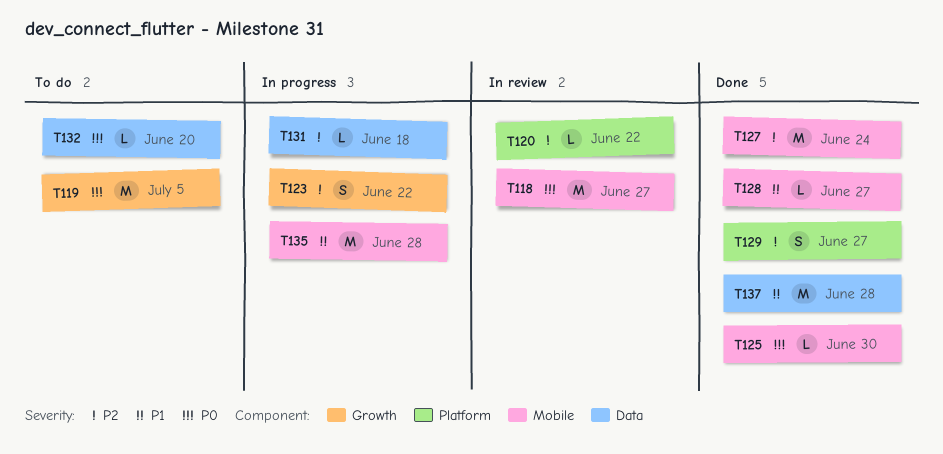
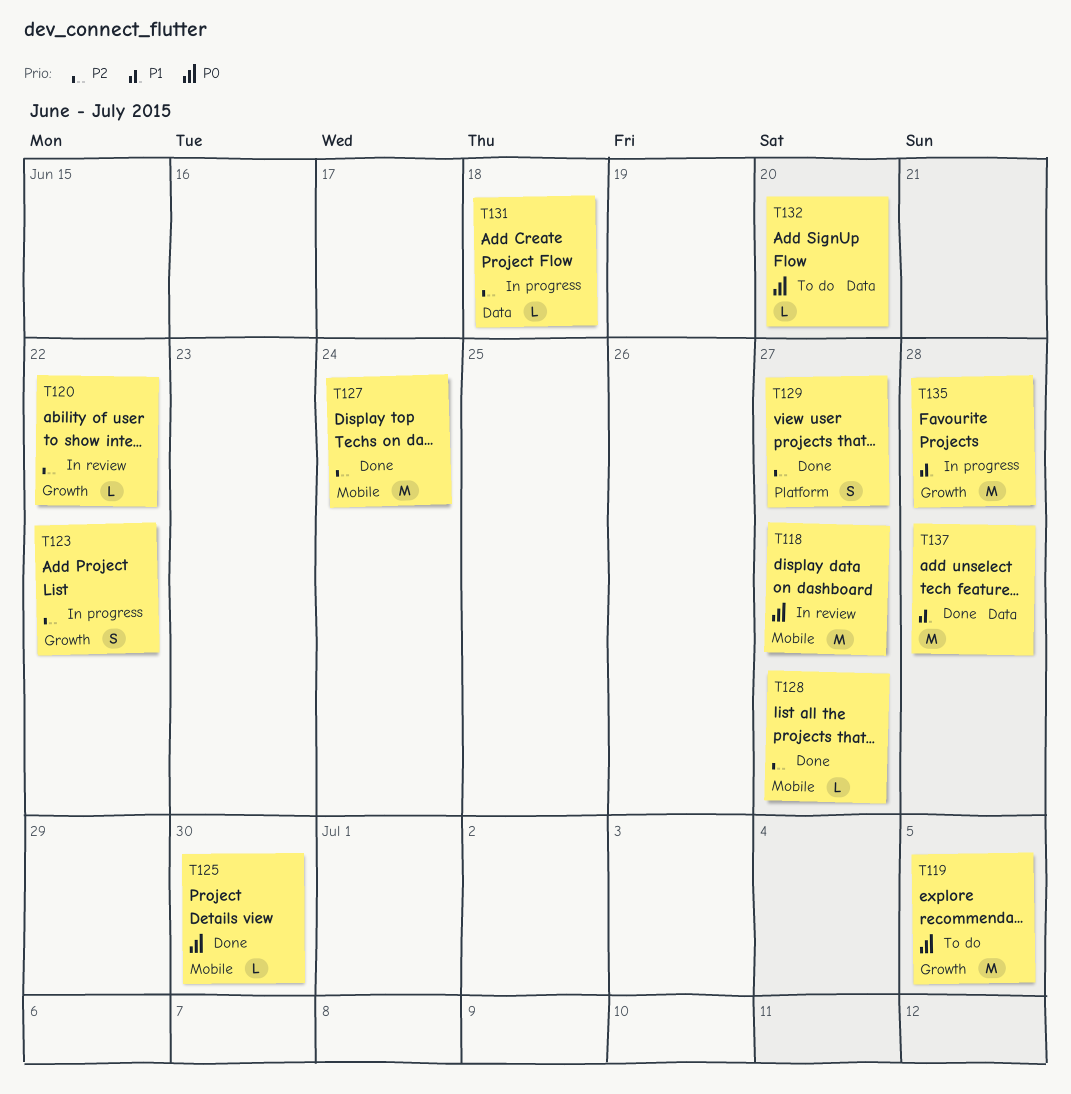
T120, label: Platform -> Growth
T128, priority: P1 -> P2
T135, label: Mobile -> Growth

